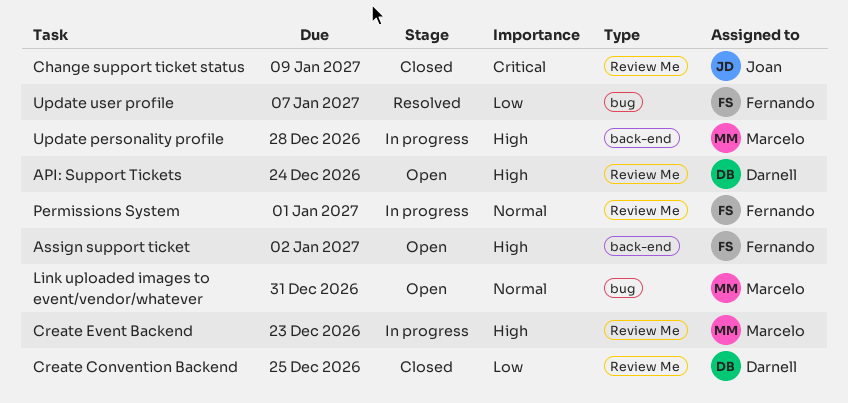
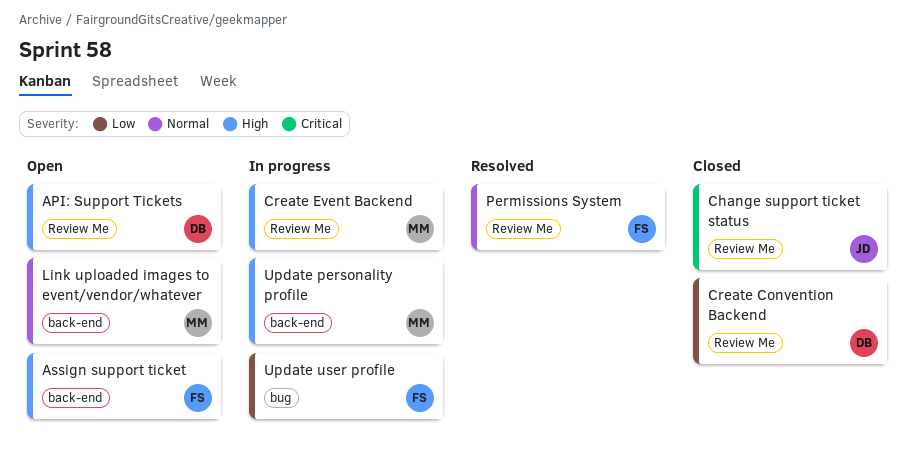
Link uploaded images to event/vendor/whatever, label: bug -> back-end
Permissions System, status: In progress -> Resolved
Update user profile, status: Resolved -> In progress

